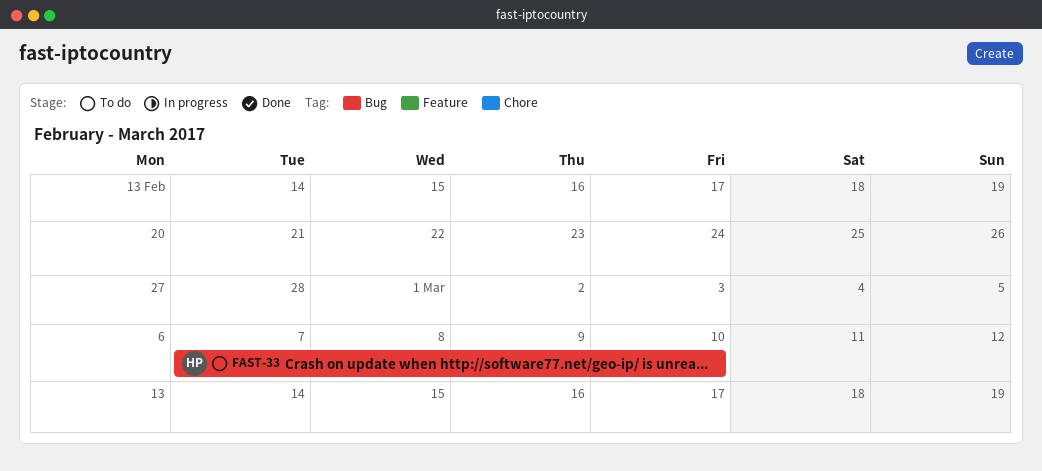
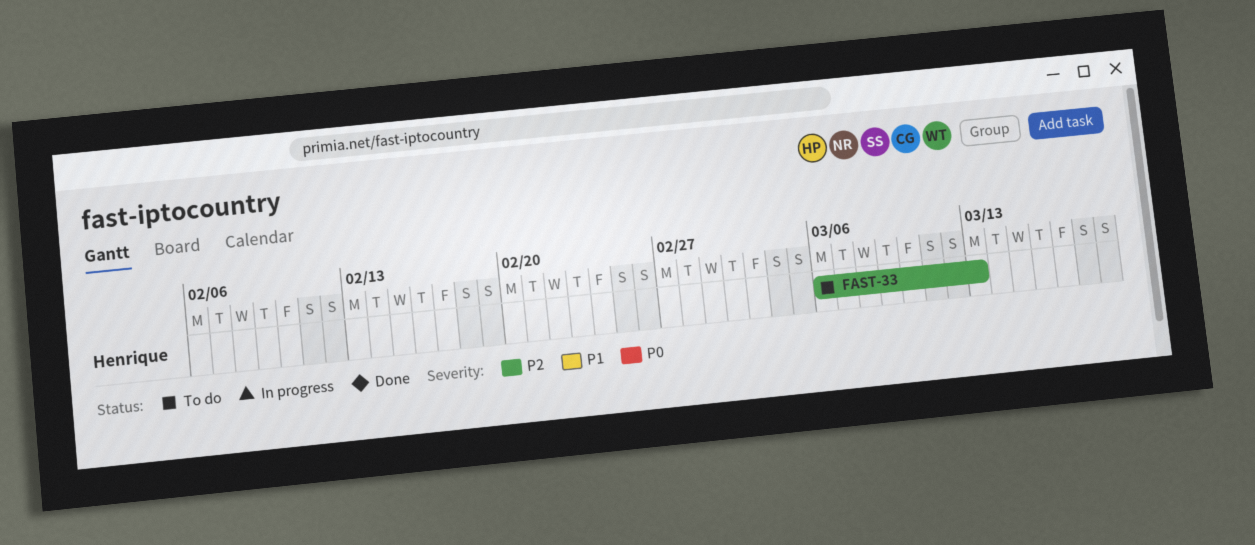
FAST-33, start: Mar 7 -> Mar 6
FAST-33, due: Mar 10 -> Mar 13

